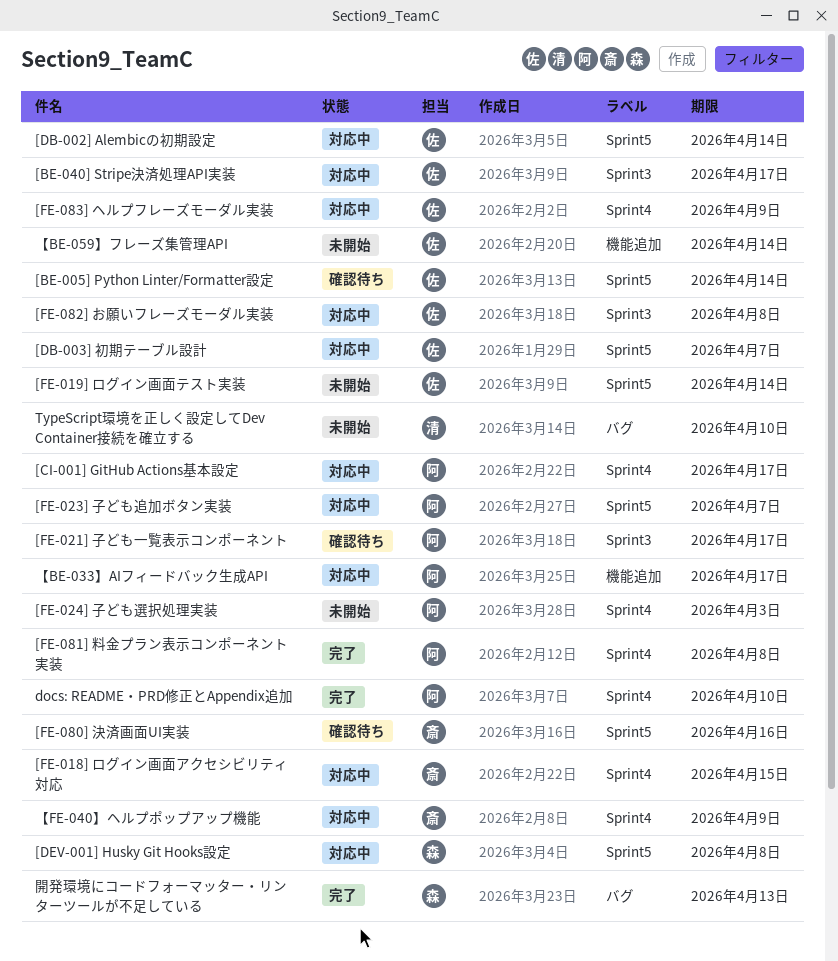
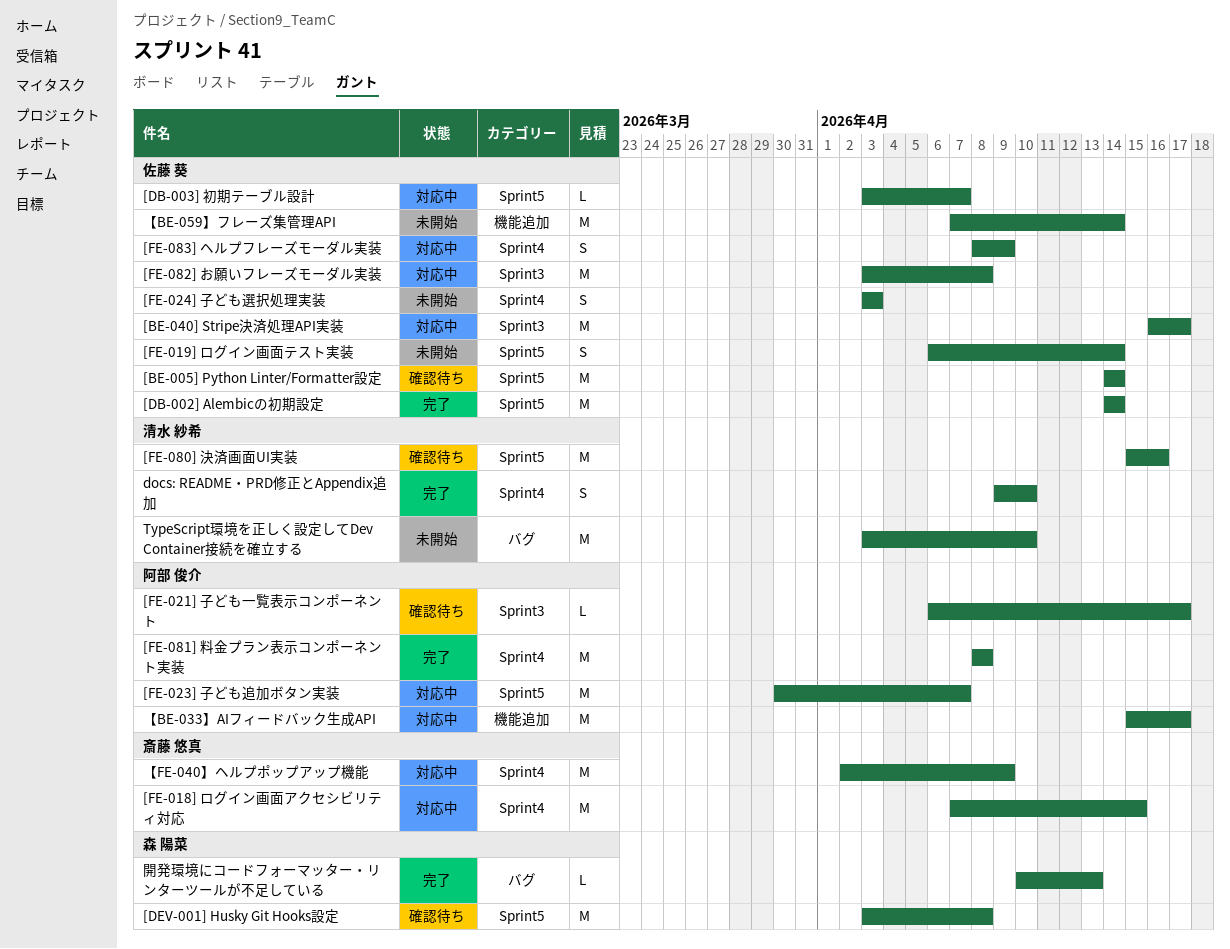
[CI-001] GitHub Actions基本設定: present -> none
[DB-002] Alembicの初期設定, status: 対応中 -> 完了
[DEV-001] Husky Git Hooks設定, status: 対応中 -> 確認待ち
[FE-024] 子ども選択処理実装, owner: 阿部 俊介 -> 佐藤 葵
[FE-080] 決済画面UI実装, owner: 斎藤 悠真 -> 清水 紗希
docs: README・PRD修正とAppendix追加, owner: 阿部 俊介 -> 清水 紗希

